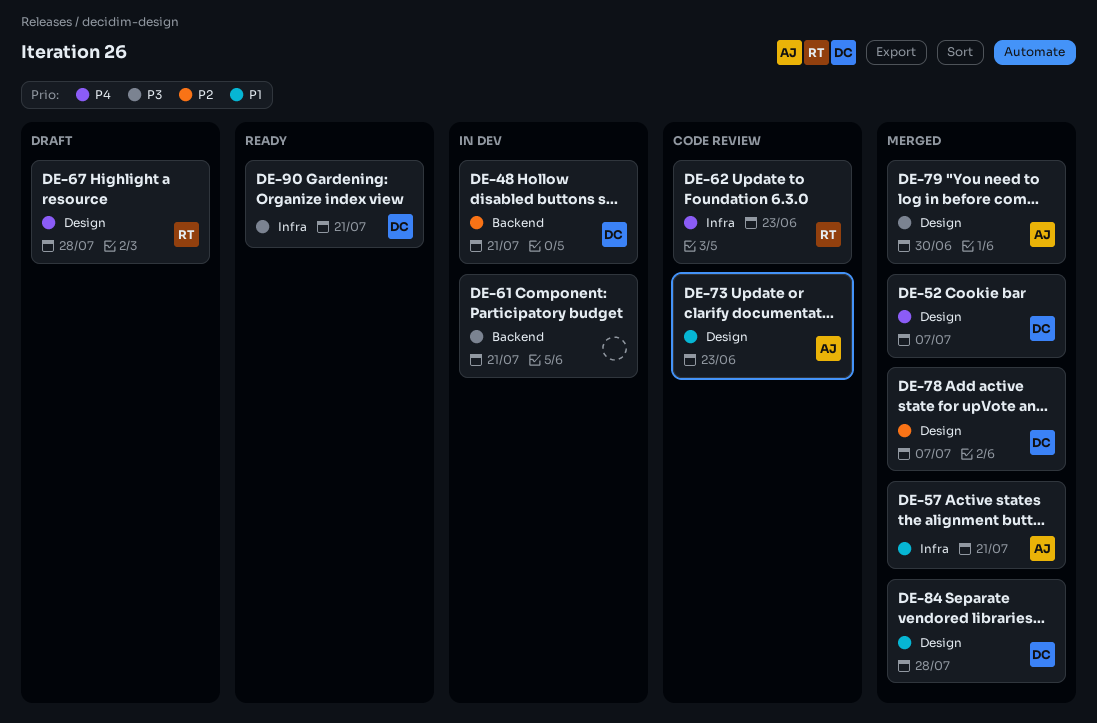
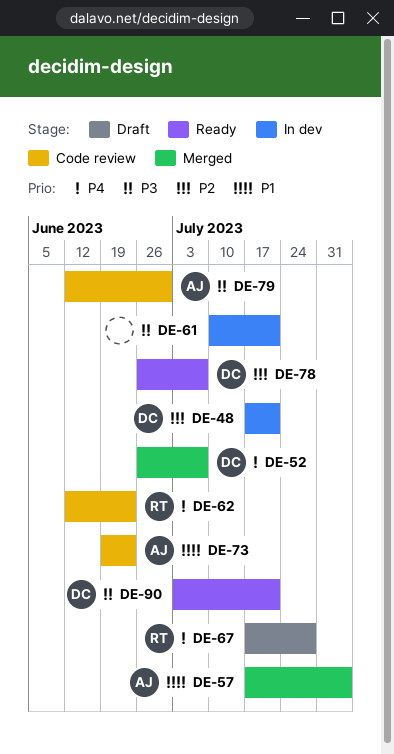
DE-57, due: Jul 21 -> Aug 4
DE-78, status: Merged -> Ready
DE-79, status: Merged -> Code review
DE-84: present -> none

